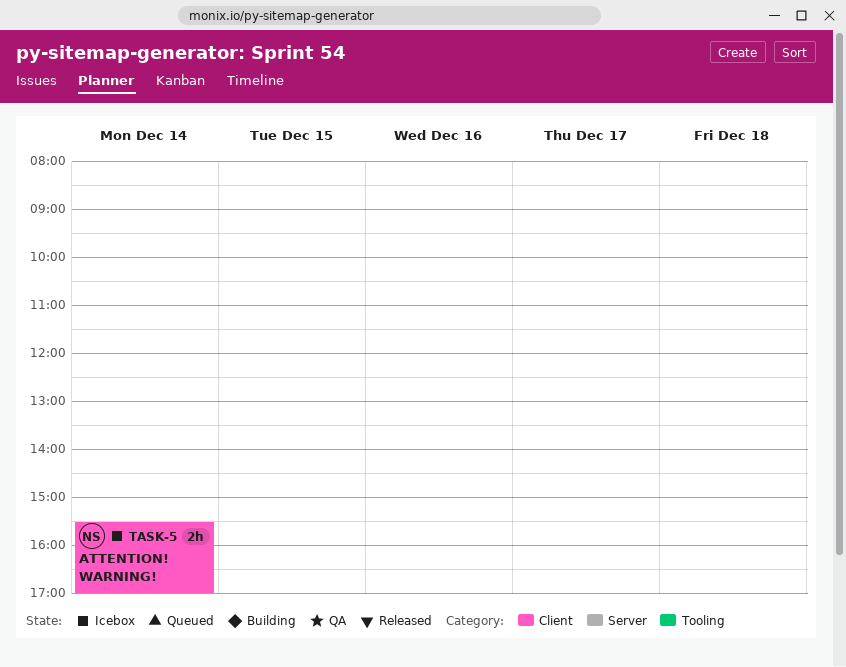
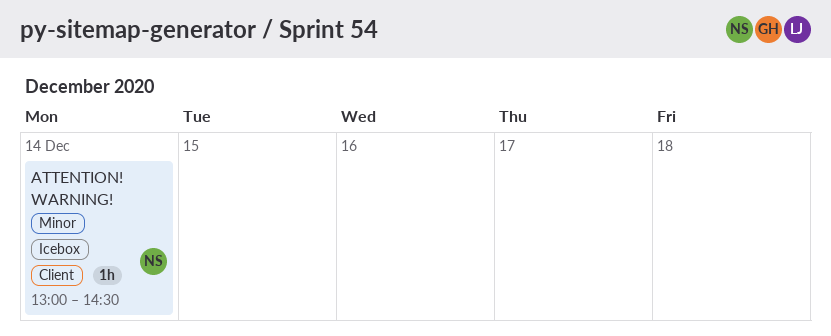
ATTENTION! WARNING!, estimate: 2h -> 1h
ATTENTION! WARNING!, begins: 15:30 -> 13:00
ATTENTION! WARNING!, ends: 17:00 -> 14:30

